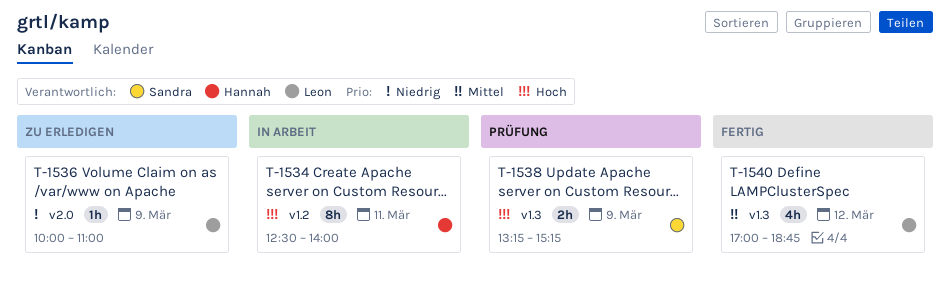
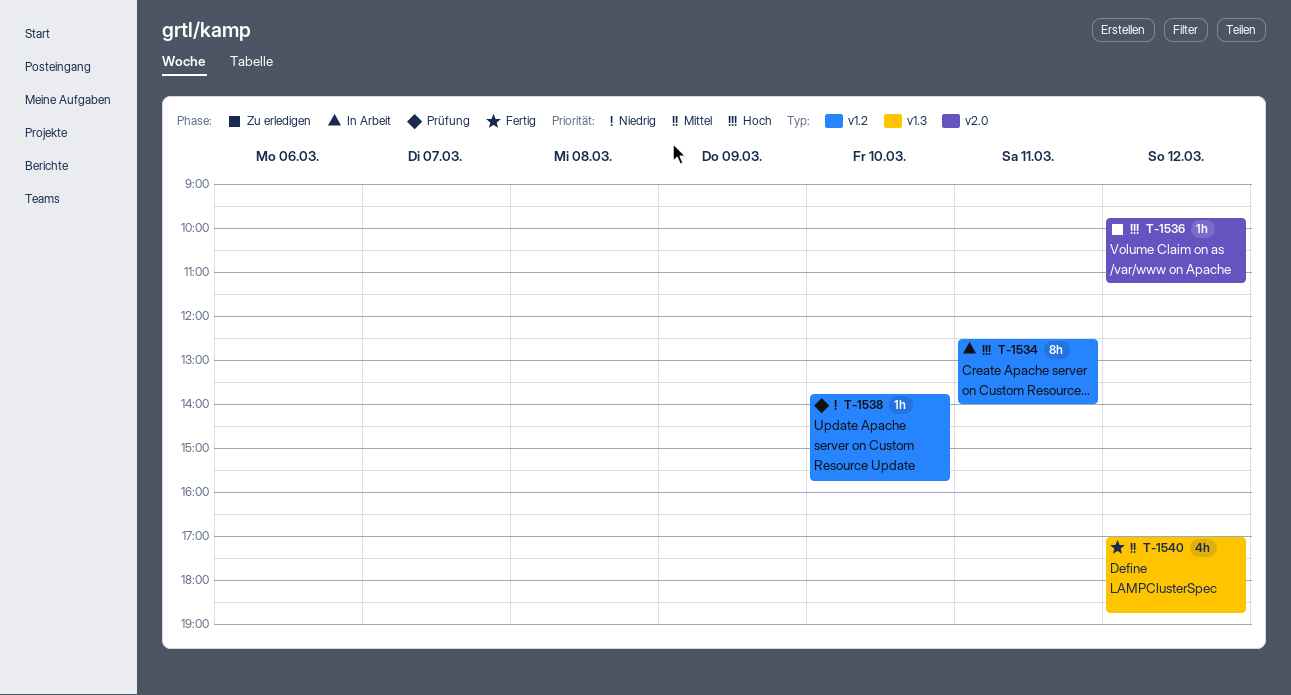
T-1536, priority: Niedrig -> Hoch
T-1536, day: Mar 9 -> Mar 12
T-1536, begins: 10:00 -> 09:45
T-1536, ends: 11:00 -> 11:15
T-1538, priority: Hoch -> Niedrig
T-1538, label: v1.3 -> v1.2
T-1538, estimate: 2h -> 1h
T-1538, day: Mar 9 -> Mar 10
T-1538, begins: 13:15 -> 13:45
T-1538, ends: 15:15 -> 15:45

